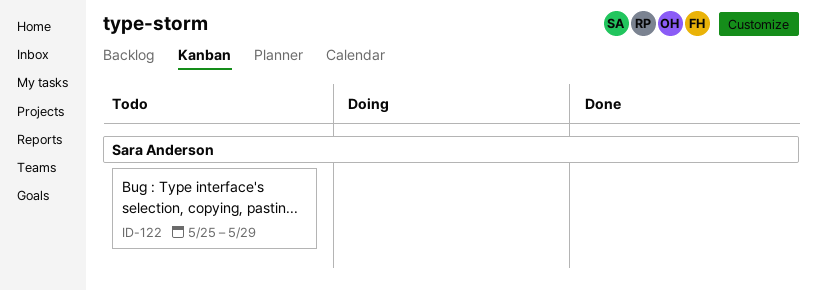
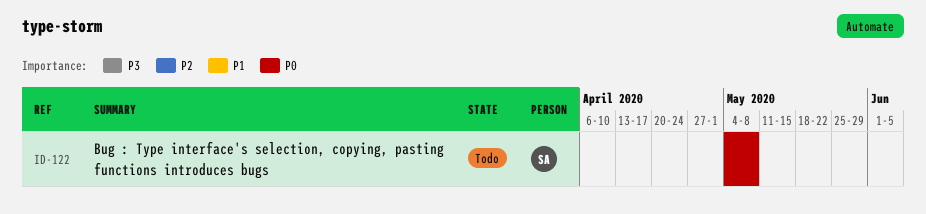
ID-122, start: May 25 -> May 4
ID-122, due: May 29 -> May 8

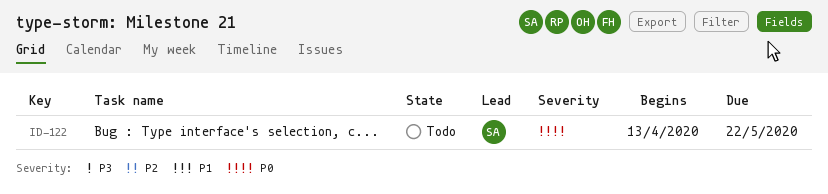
ID-122, start: May 4 -> Apr 13
ID-122, due: May 8 -> May 22

